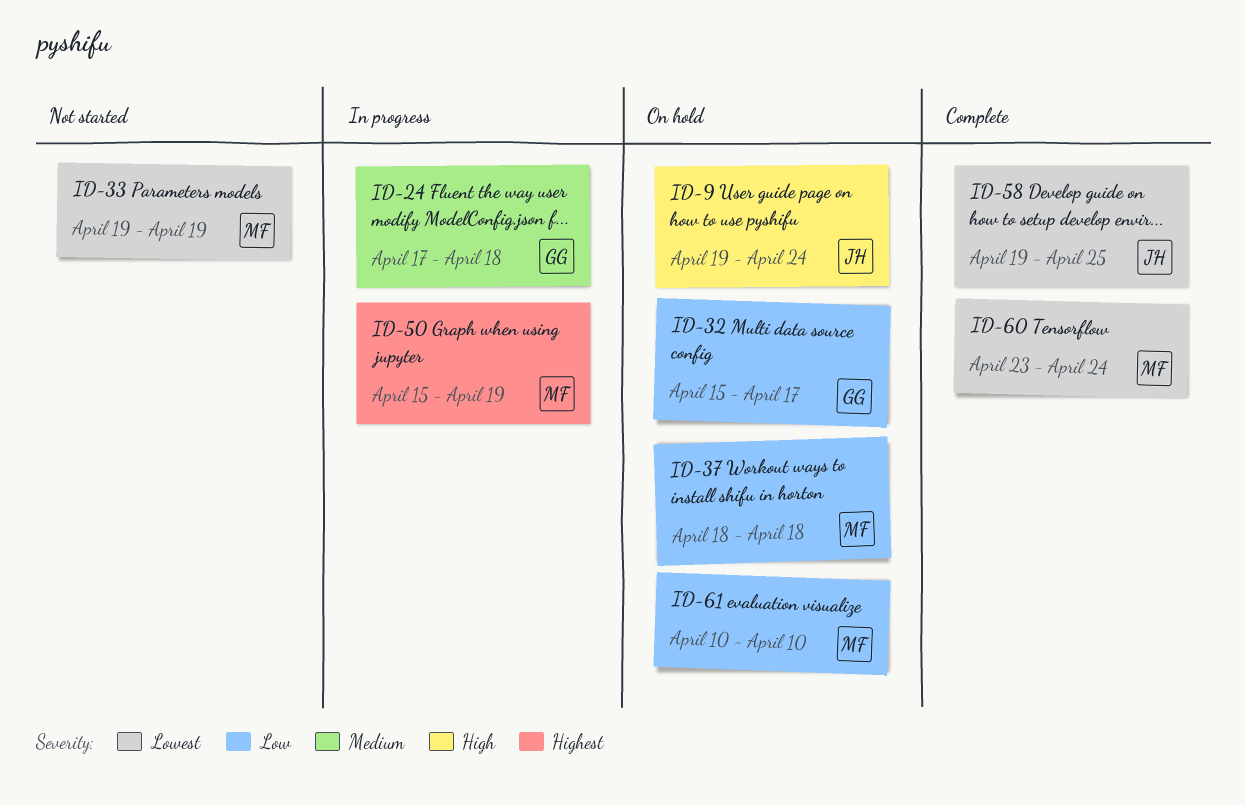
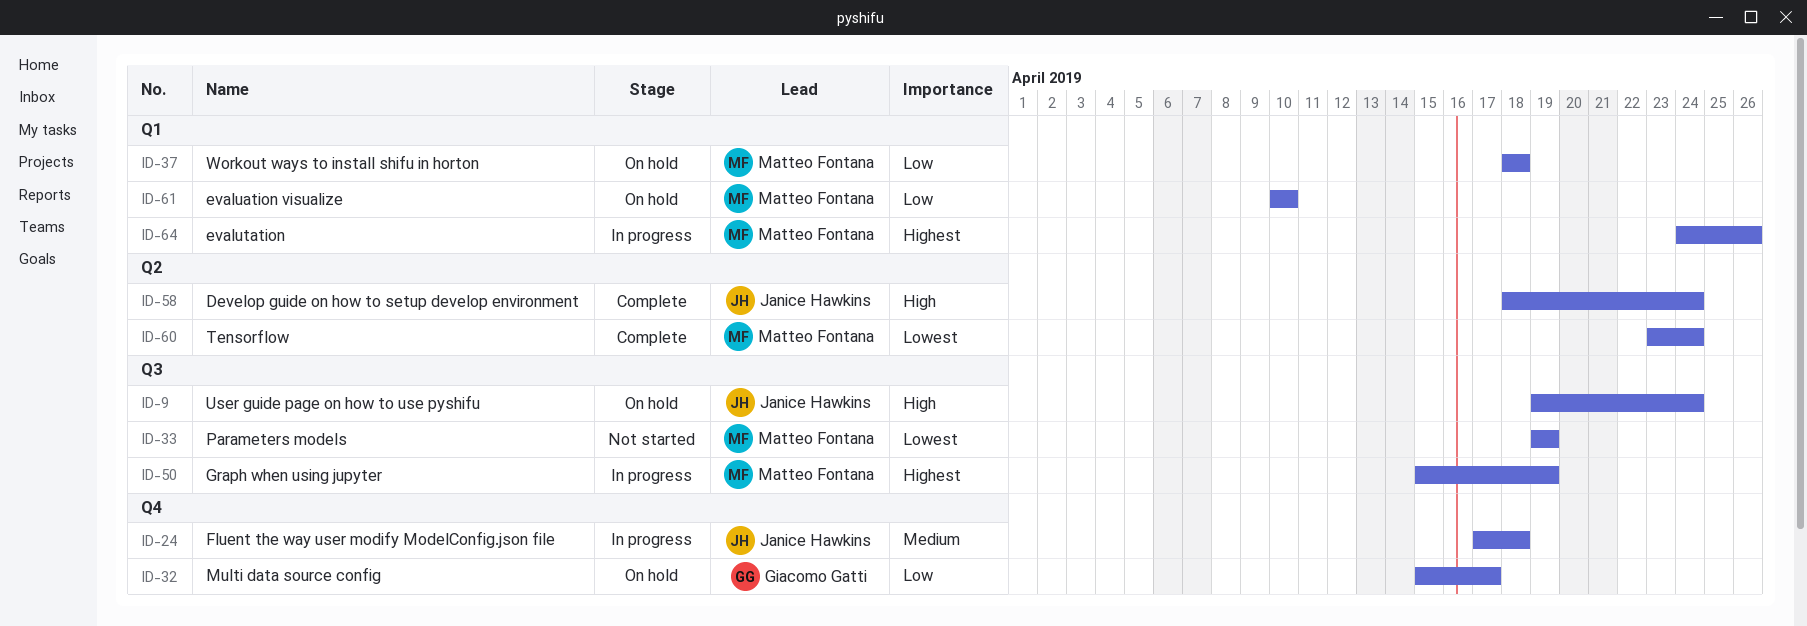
ID-24, owner: Giacomo Gatti -> Janice Hawkins
ID-58, priority: Lowest -> High
ID-58, start: Apr 19 -> Apr 18
ID-58, due: Apr 25 -> Apr 24
ID-64: none -> present

